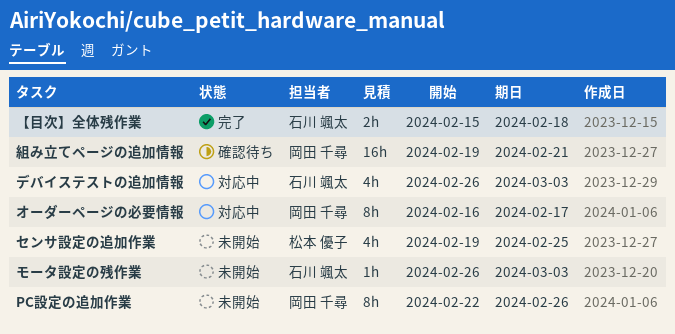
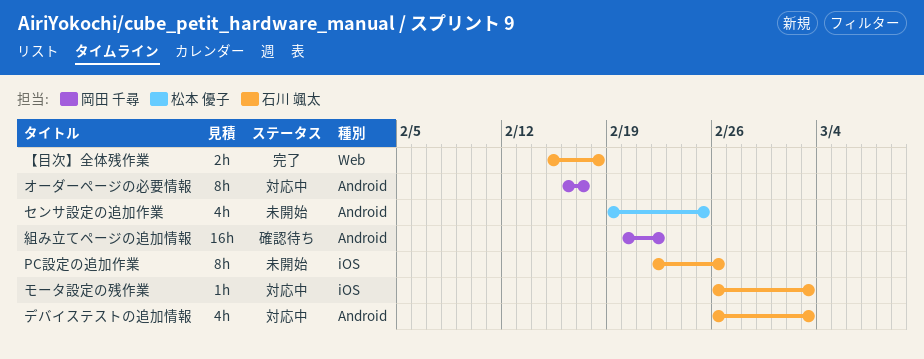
PC設定の追加作業, owner: 岡田 千尋 -> 石川 颯太
モータ設定の残作業, status: 未開始 -> 対応中
組み立てページの追加情報, start: Feb 19 -> Feb 20
組み立てページの追加情報, due: Feb 21 -> Feb 22

